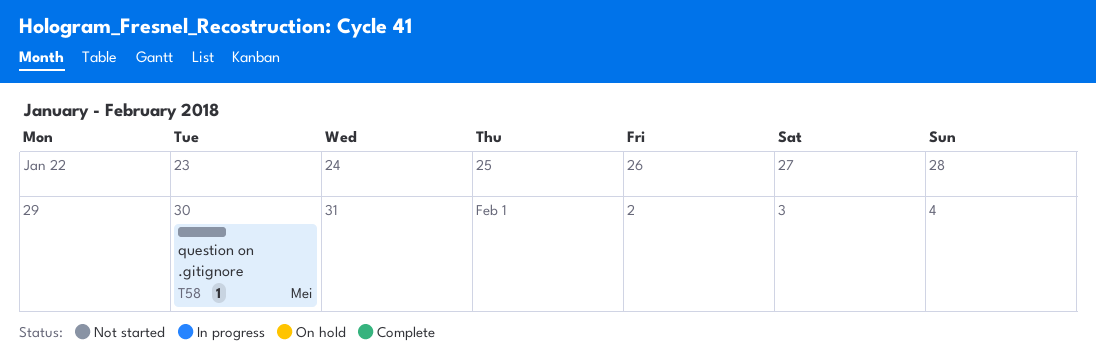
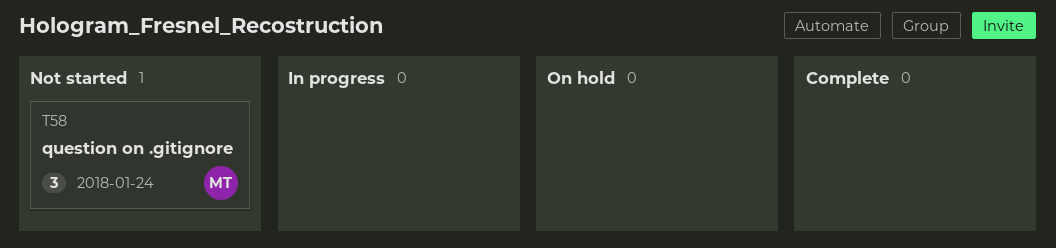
T58, estimate: 1 -> 3
T58, due: Jan 30 -> Jan 24

